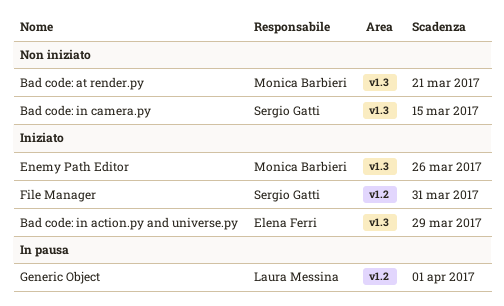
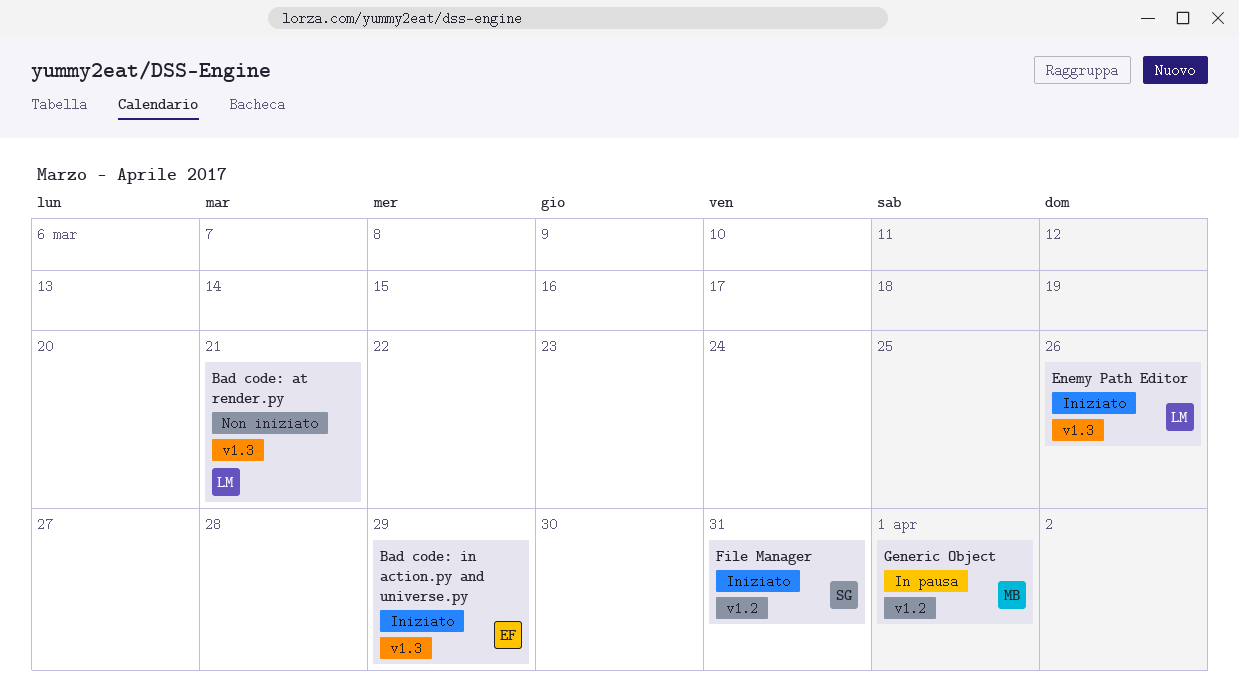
Bad code: at render.py, owner: Monica Barbieri -> Laura Messina
Bad code: in camera.py: present -> none
Enemy Path Editor, owner: Monica Barbieri -> Laura Messina
Generic Object, owner: Laura Messina -> Monica Barbieri

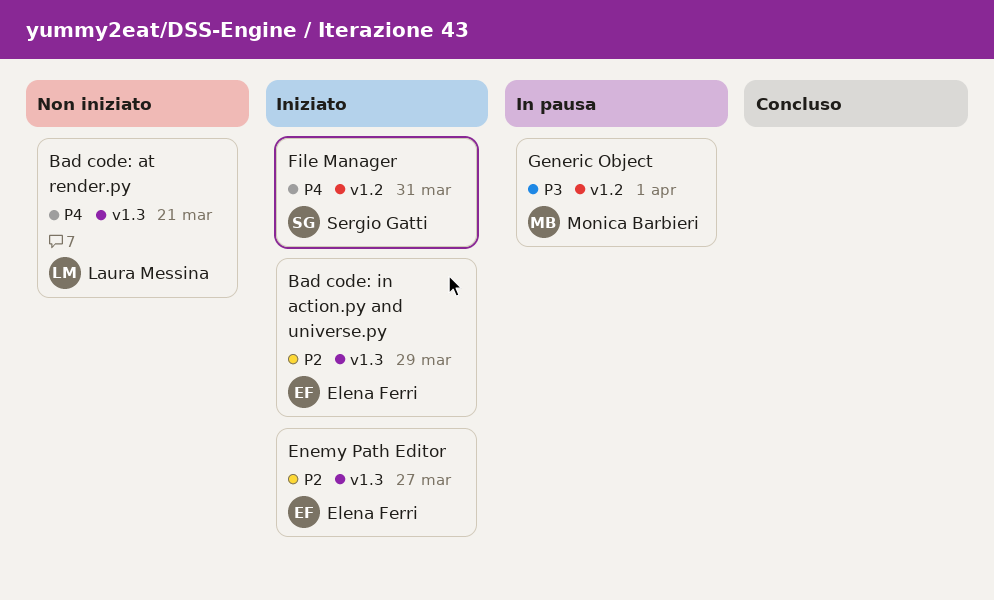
Enemy Path Editor, owner: Laura Messina -> Elena Ferri
Enemy Path Editor, due: Mar 26 -> Mar 27

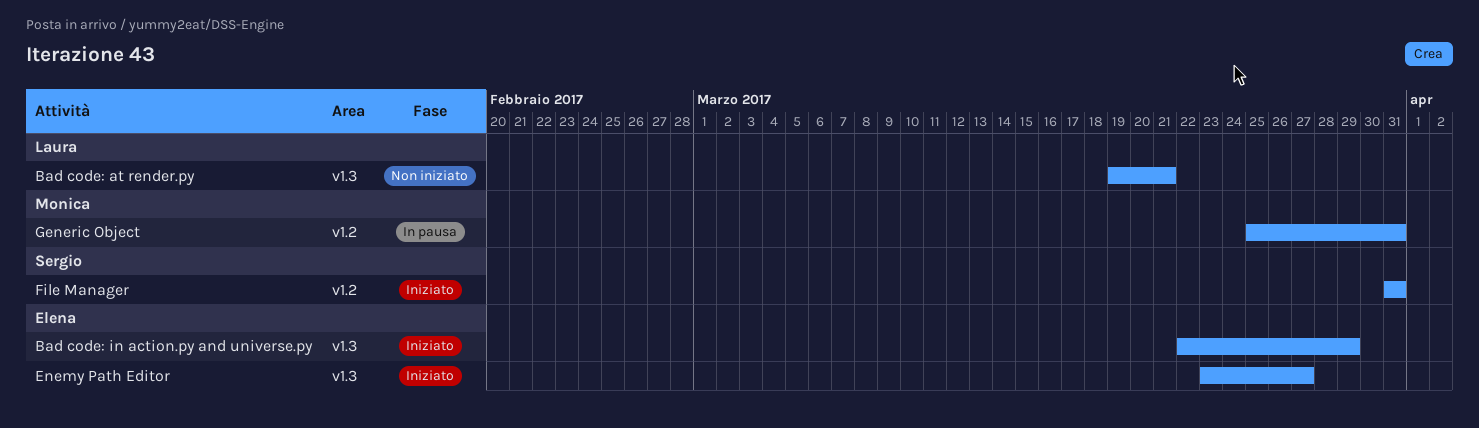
Generic Object, due: Apr 1 -> Mar 31

